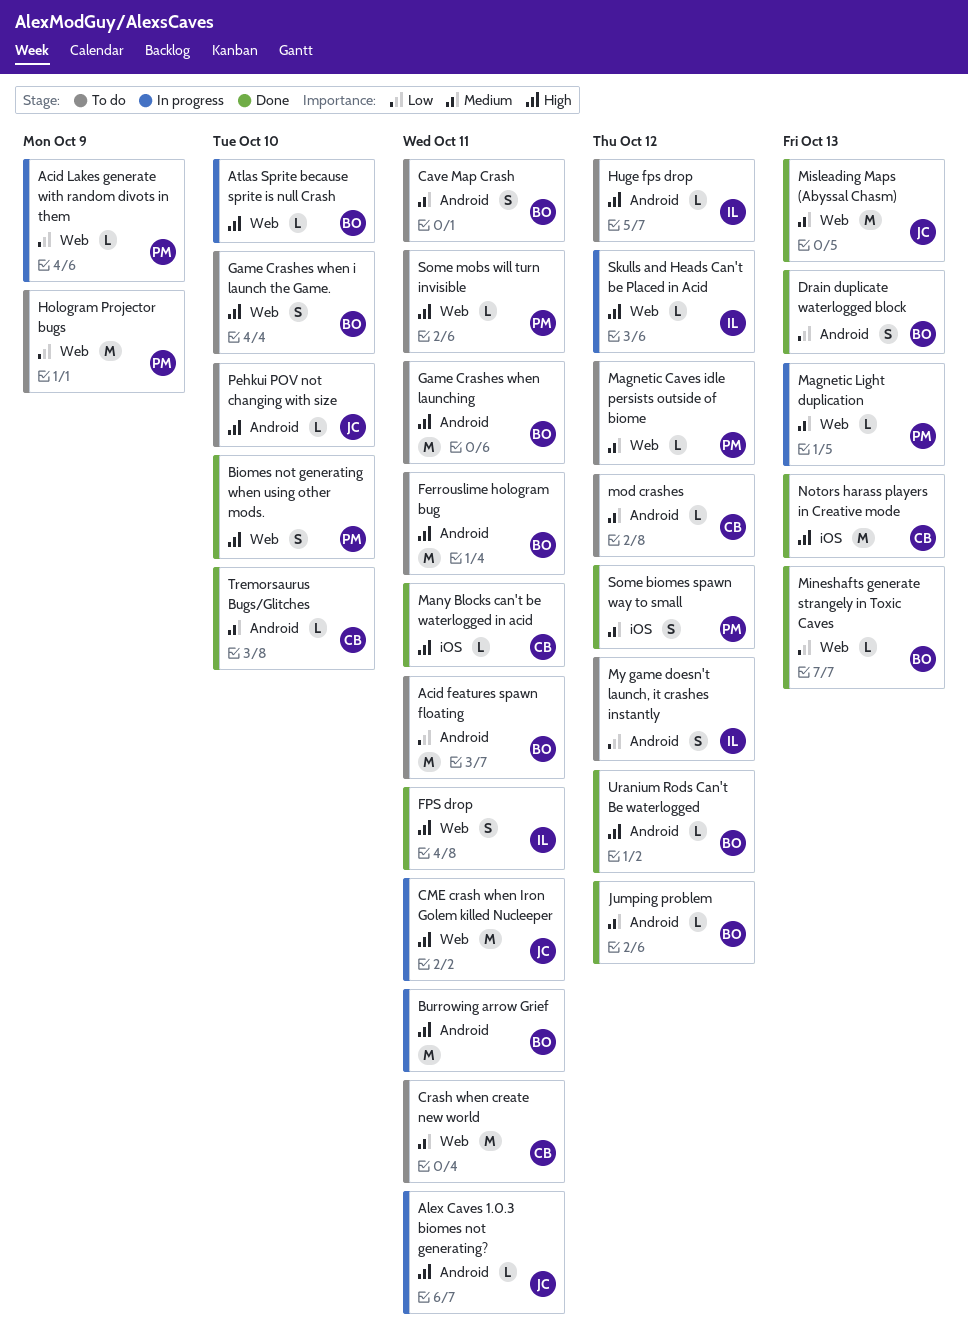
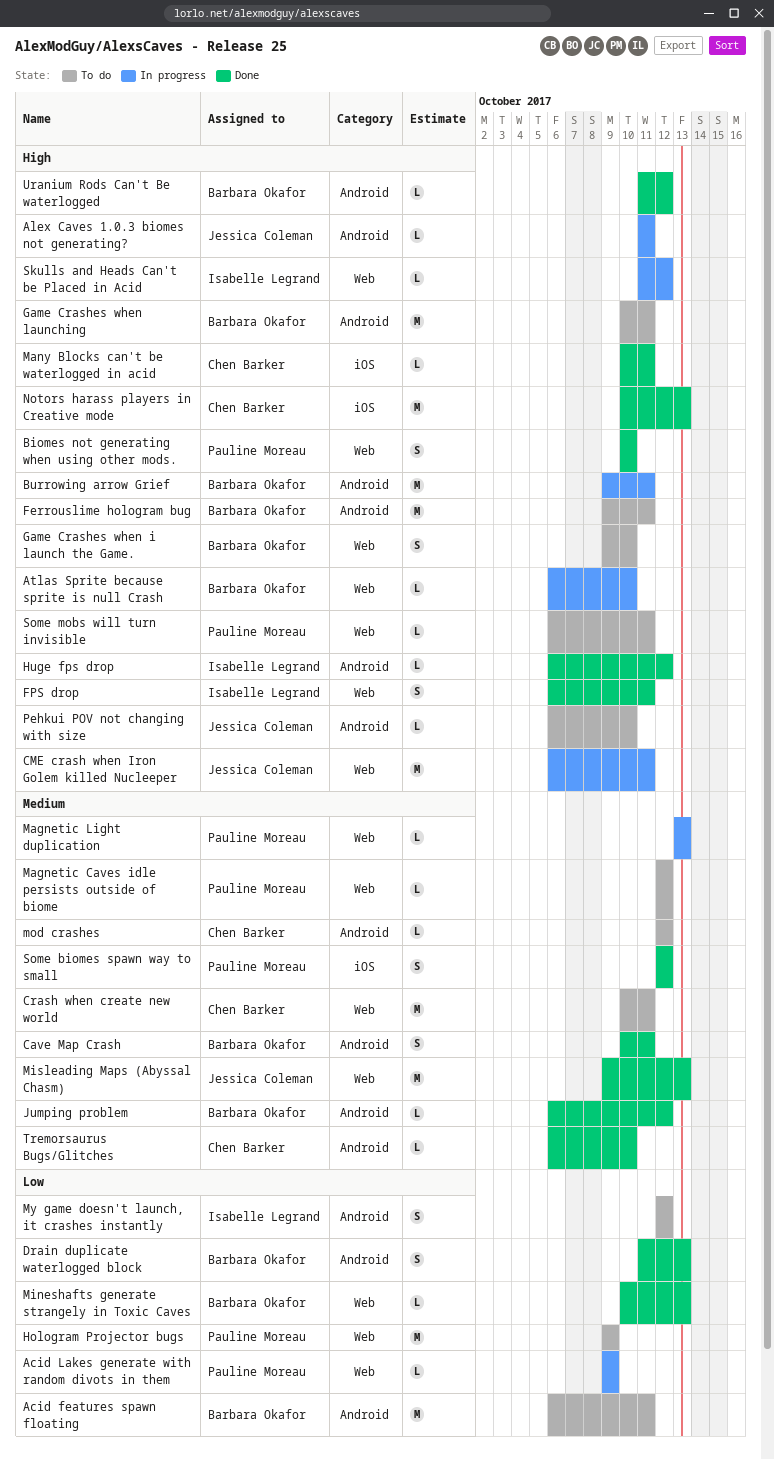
Cave Map Crash, status: To do -> Done
Huge fps drop, status: To do -> Done

